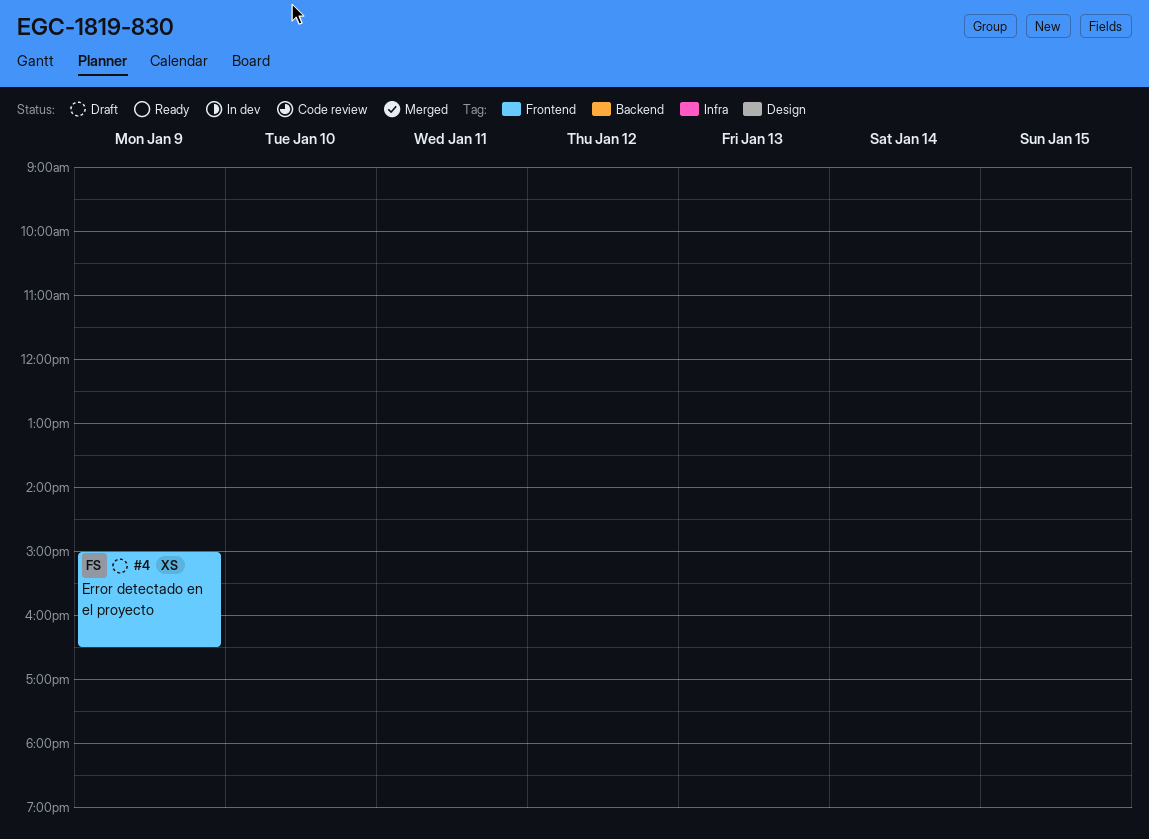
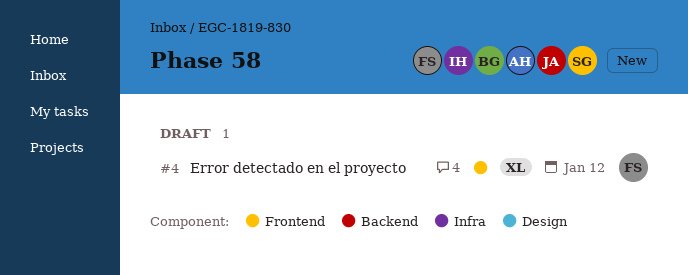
#4, estimate: XS -> XL
#4, day: Jan 9 -> Jan 12

